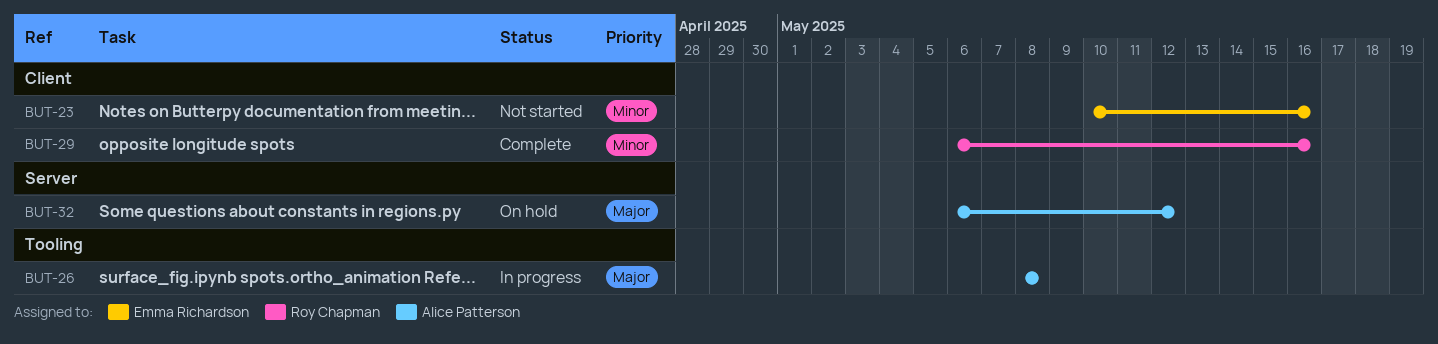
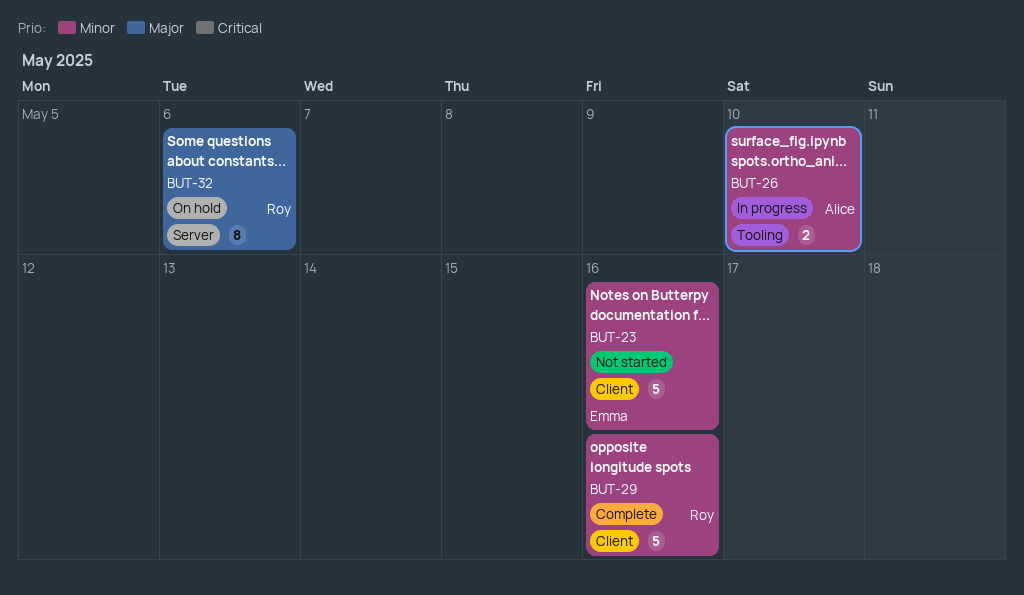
BUT-26, priority: Major -> Minor
BUT-26, due: May 8 -> May 10
BUT-32, owner: Alice Patterson -> Roy Chapman
BUT-32, due: May 12 -> May 6

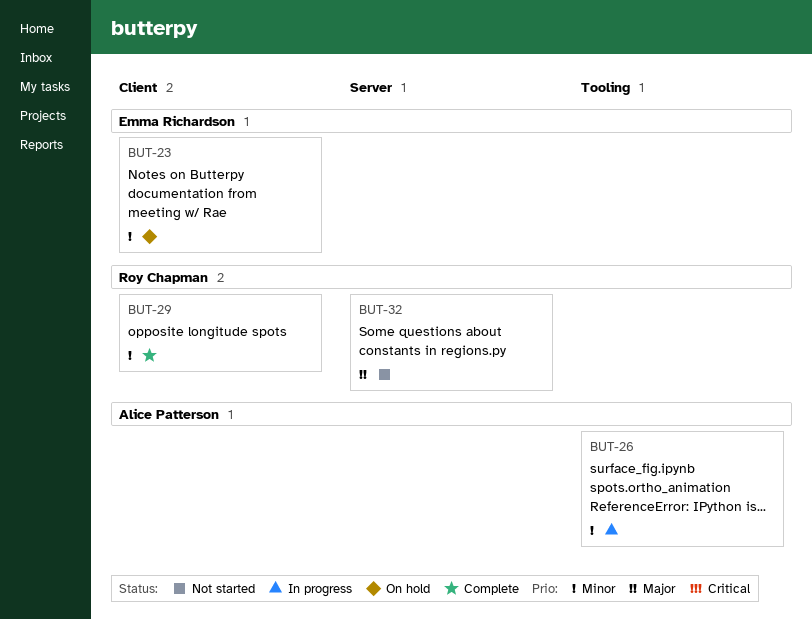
BUT-23, status: Not started -> On hold
BUT-32, status: On hold -> Not started

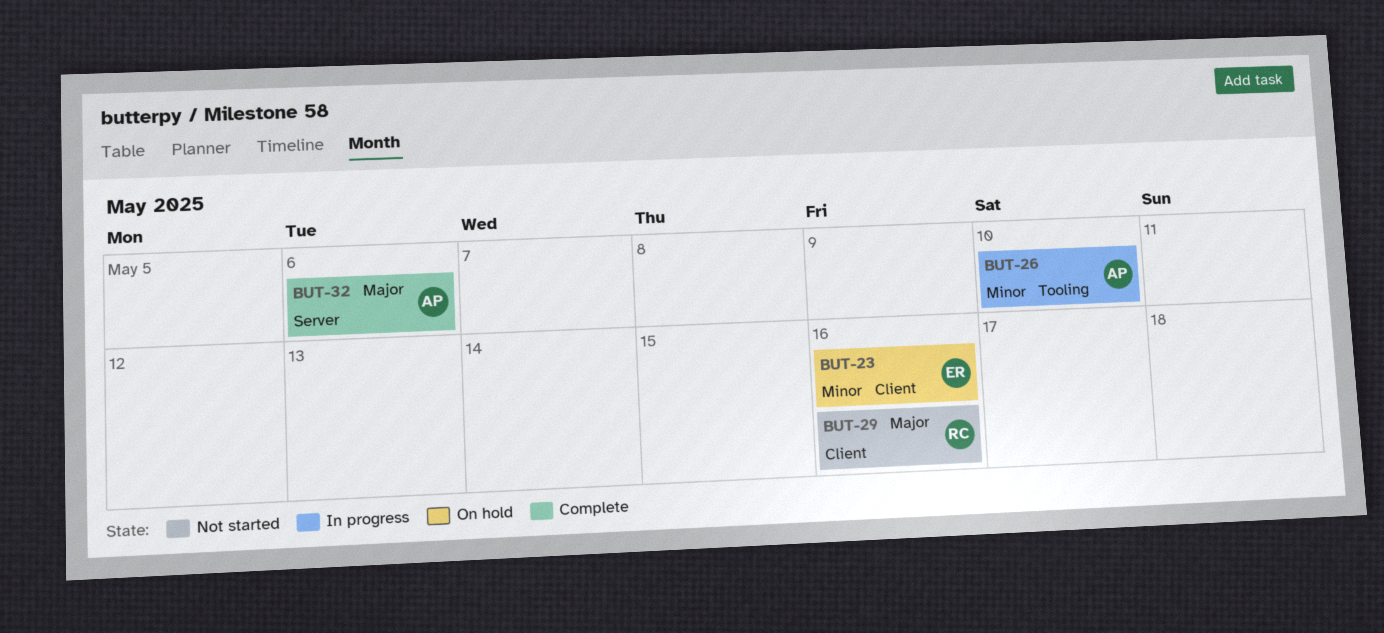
BUT-29, status: Complete -> Not started
BUT-29, priority: Minor -> Major
BUT-32, status: Not started -> Complete
BUT-32, owner: Roy Chapman -> Alice Patterson

